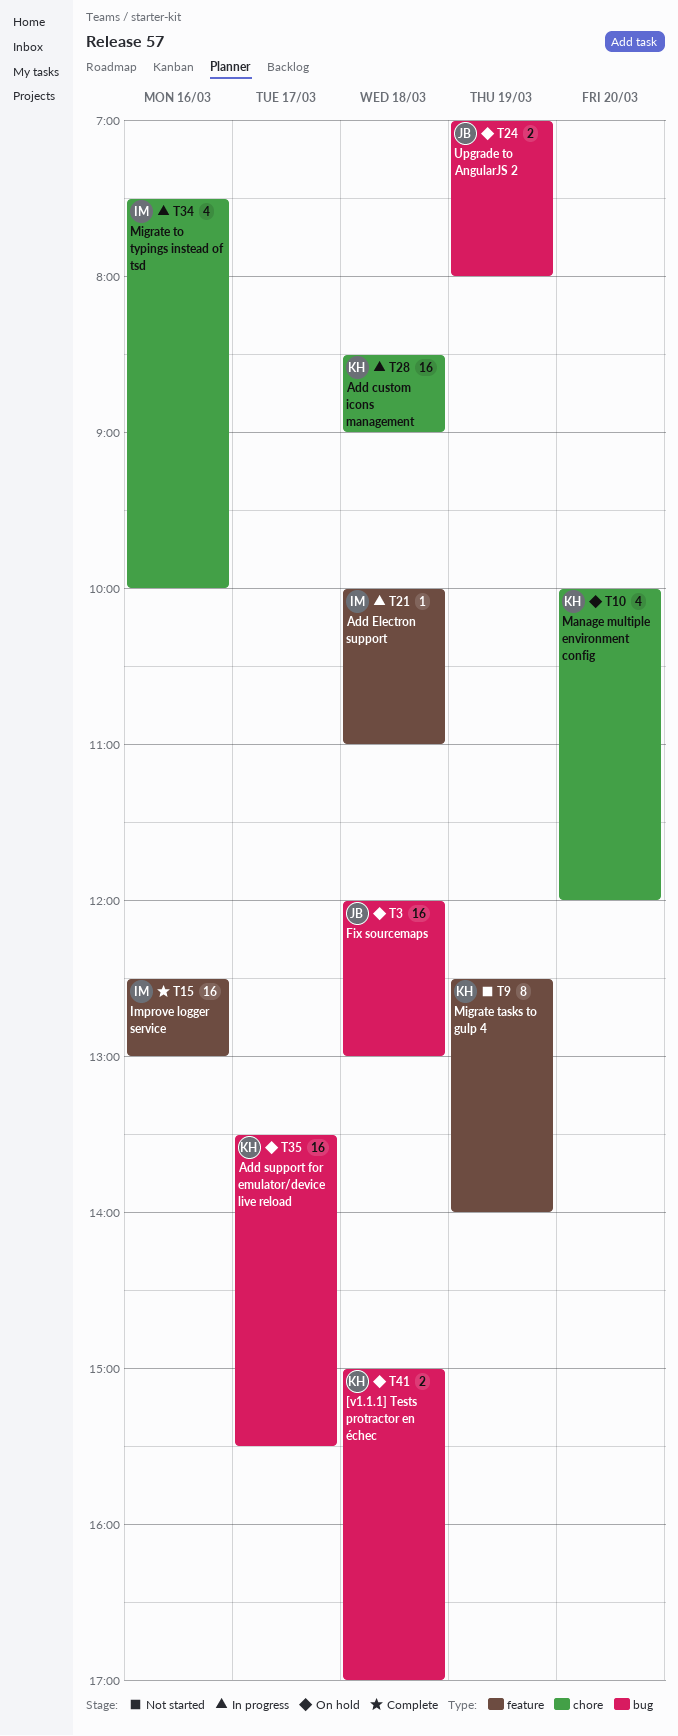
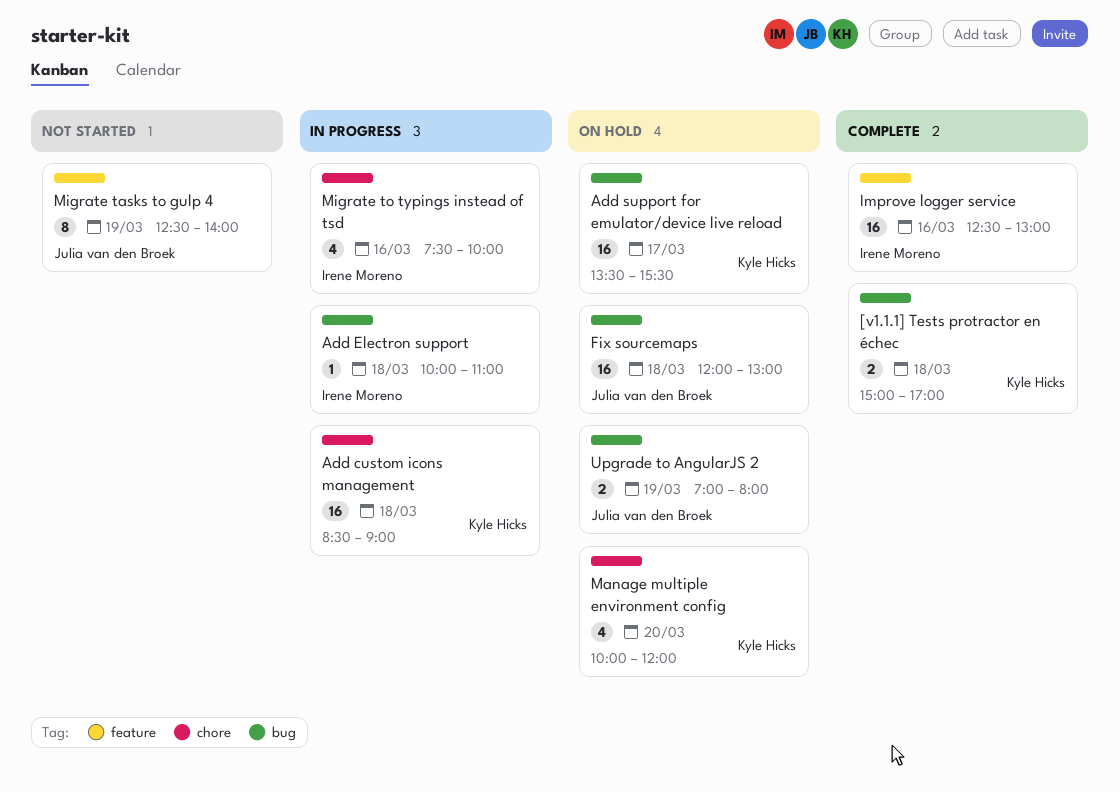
[v1.1.1] Tests protractor en échec, status: On hold -> Complete
Add Electron support, label: feature -> bug
Migrate tasks to gulp 4, owner: Kyle Hicks -> Julia van den Broek

